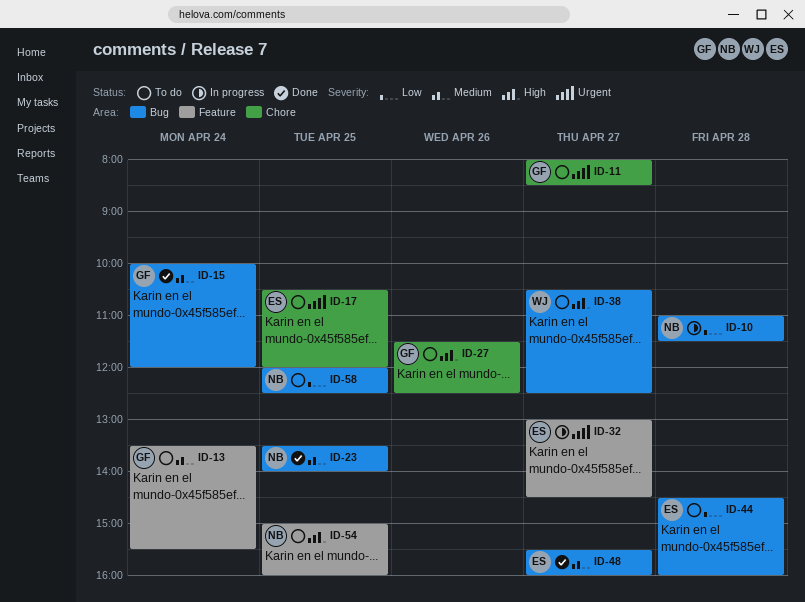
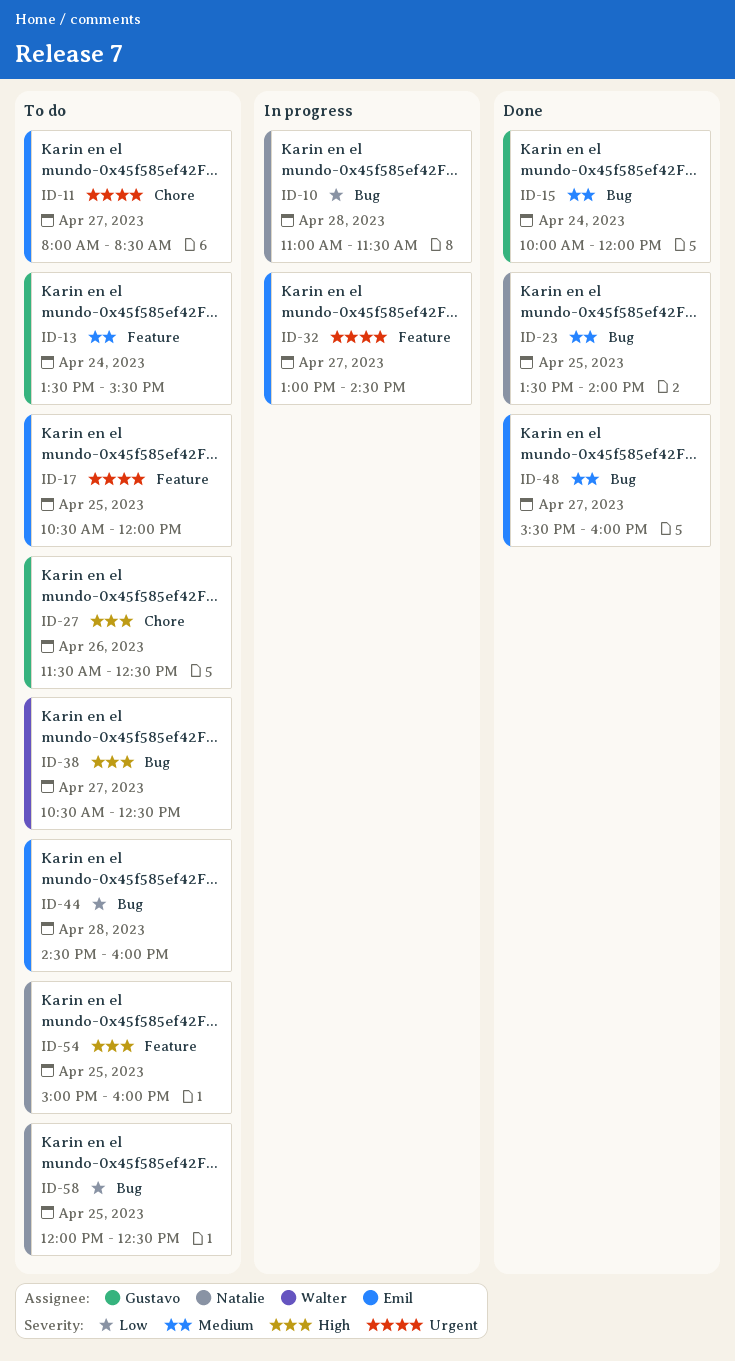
ID-11, owner: Gustavo -> Emil
ID-17, label: Chore -> Feature

